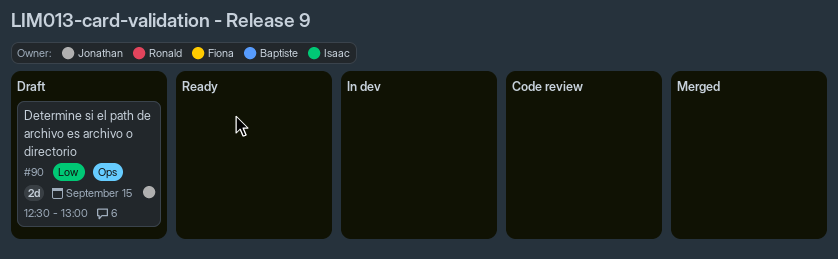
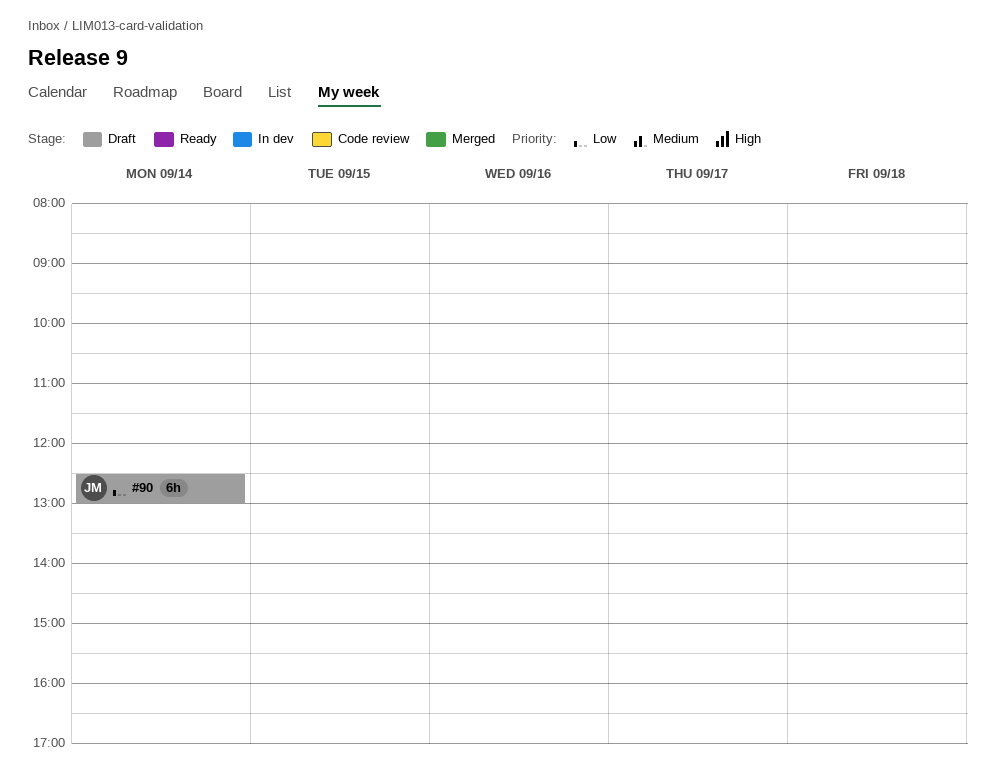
#90, estimate: 2d -> 6h
#90, day: Sep 15 -> Sep 14

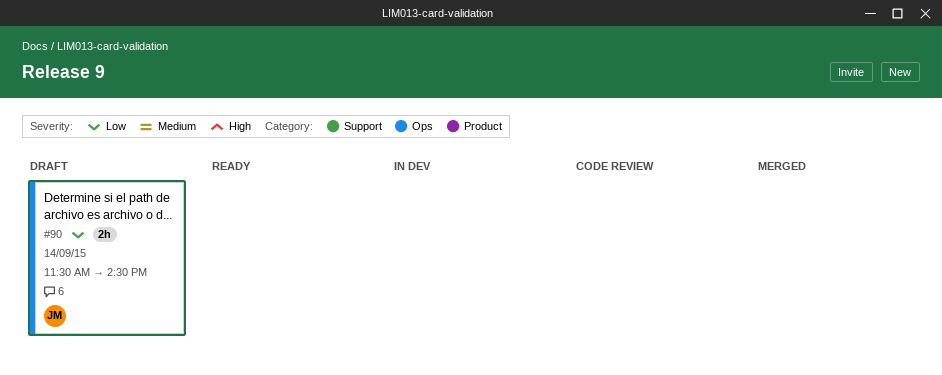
#90, estimate: 6h -> 2h
#90, begins: 12:30 -> 11:30
#90, ends: 13:00 -> 14:30

